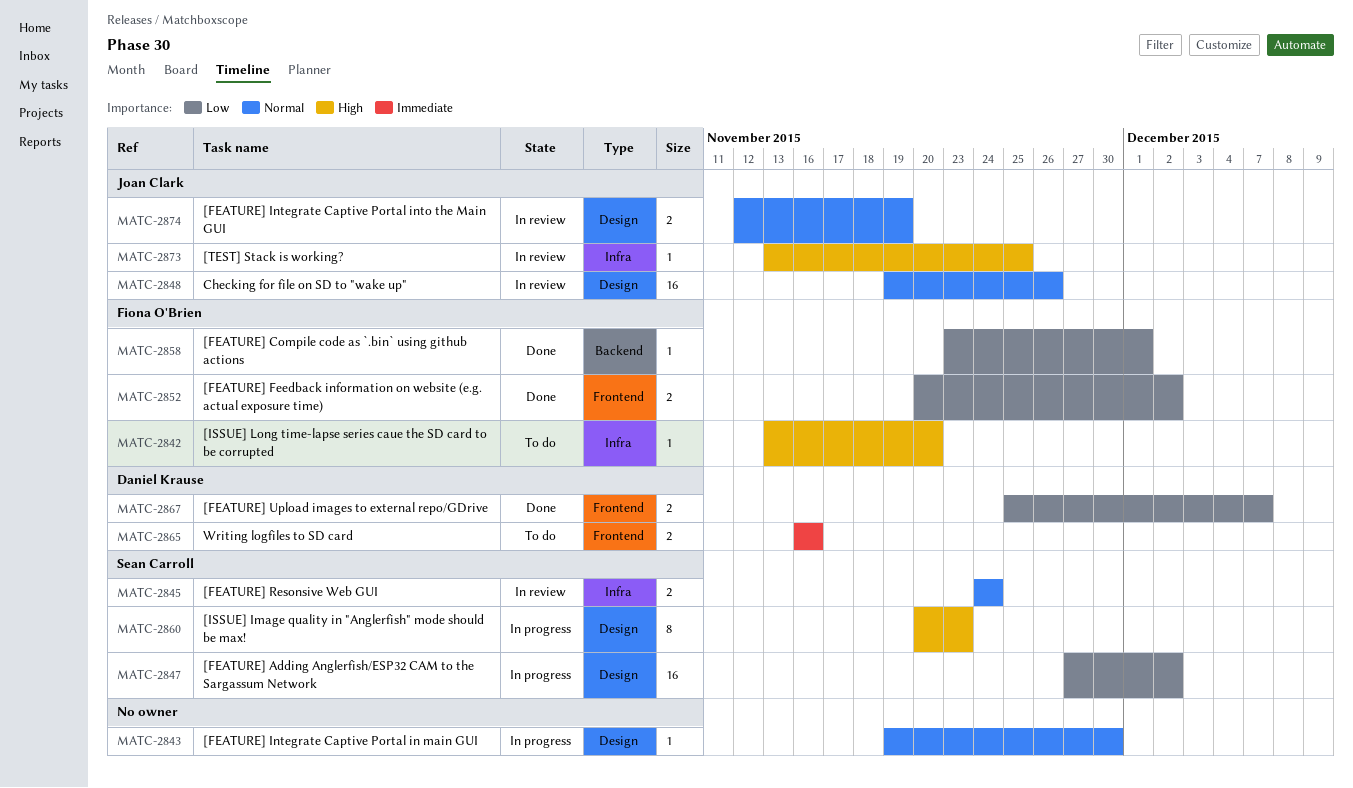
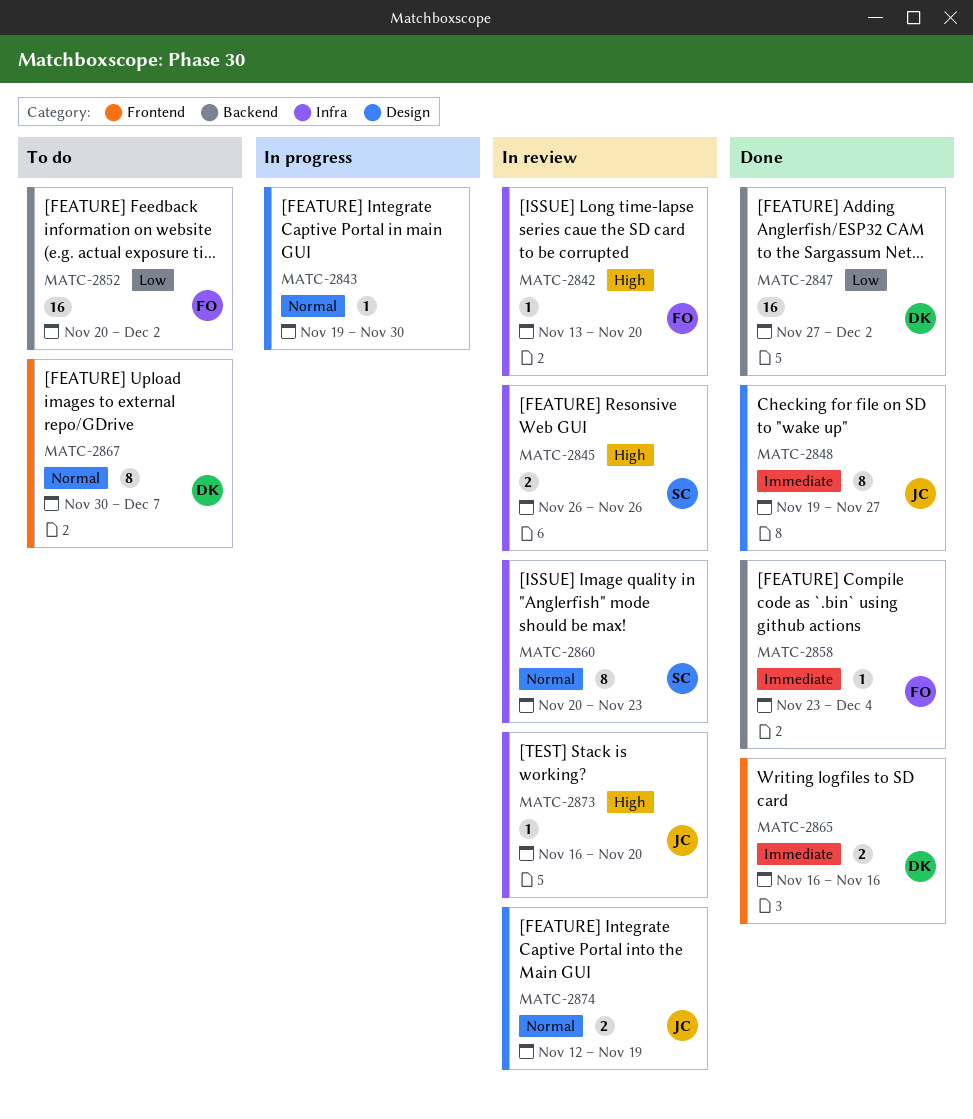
MATC-2842, status: To do -> In review
MATC-2845, priority: Normal -> High
MATC-2845, start: Nov 24 -> Nov 26
MATC-2845, due: Nov 24 -> Nov 26
MATC-2847, status: In progress -> Done
MATC-2847, owner: Sean Carroll -> Daniel Krause
MATC-2847, label: Design -> Backend
MATC-2848, status: In review -> Done
MATC-2848, priority: Normal -> Immediate
MATC-2848, estimate: 16 -> 8
MATC-2848, due: Nov 26 -> Nov 27
MATC-2852, status: Done -> To do
MATC-2852, label: Frontend -> Backend
MATC-2852, estimate: 2 -> 16
MATC-2858, priority: Low -> Immediate
MATC-2858, due: Dec 1 -> Dec 4
MATC-2860, status: In progress -> In review
MATC-2860, priority: High -> Normal
MATC-2860, label: Design -> Infra
MATC-2865, status: To do -> Done
MATC-2867, status: Done -> To do
MATC-2867, priority: Low -> Normal
MATC-2867, estimate: 2 -> 8
MATC-2867, start: Nov 25 -> Nov 30
MATC-2873, start: Nov 13 -> Nov 16
MATC-2873, due: Nov 25 -> Nov 20

